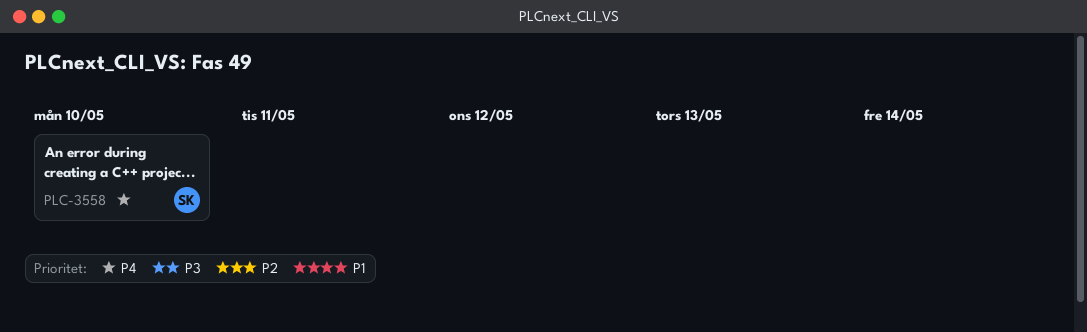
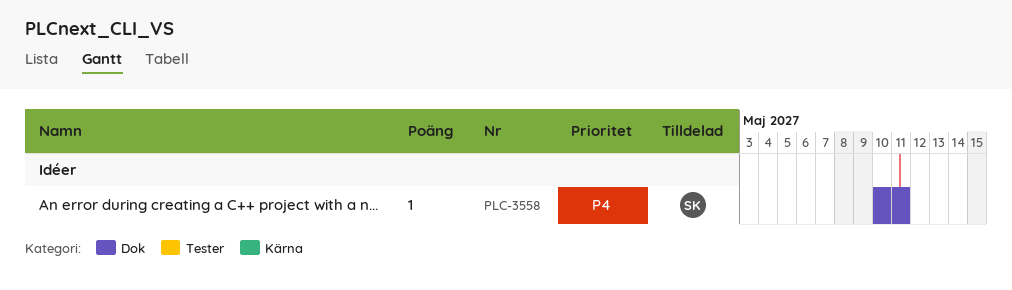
PLC-3558, due: May 10 -> May 11

